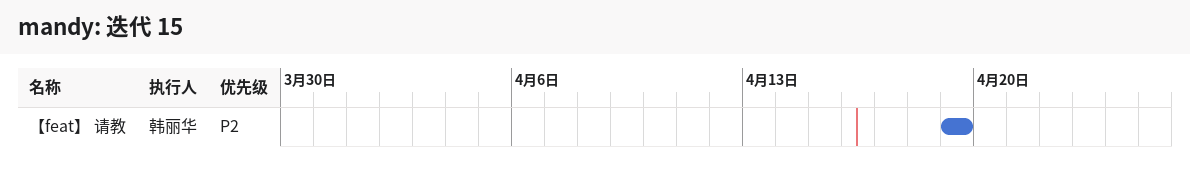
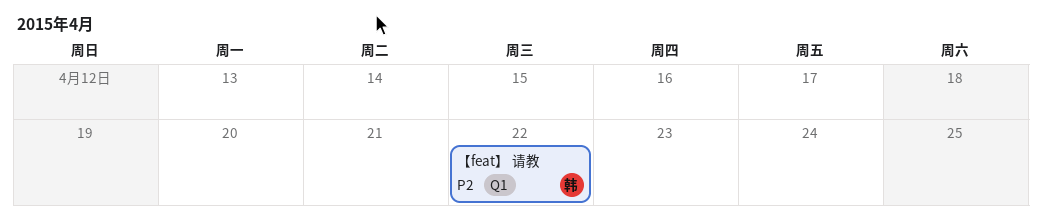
【feat】 请教, due: Apr 19 -> Apr 22

